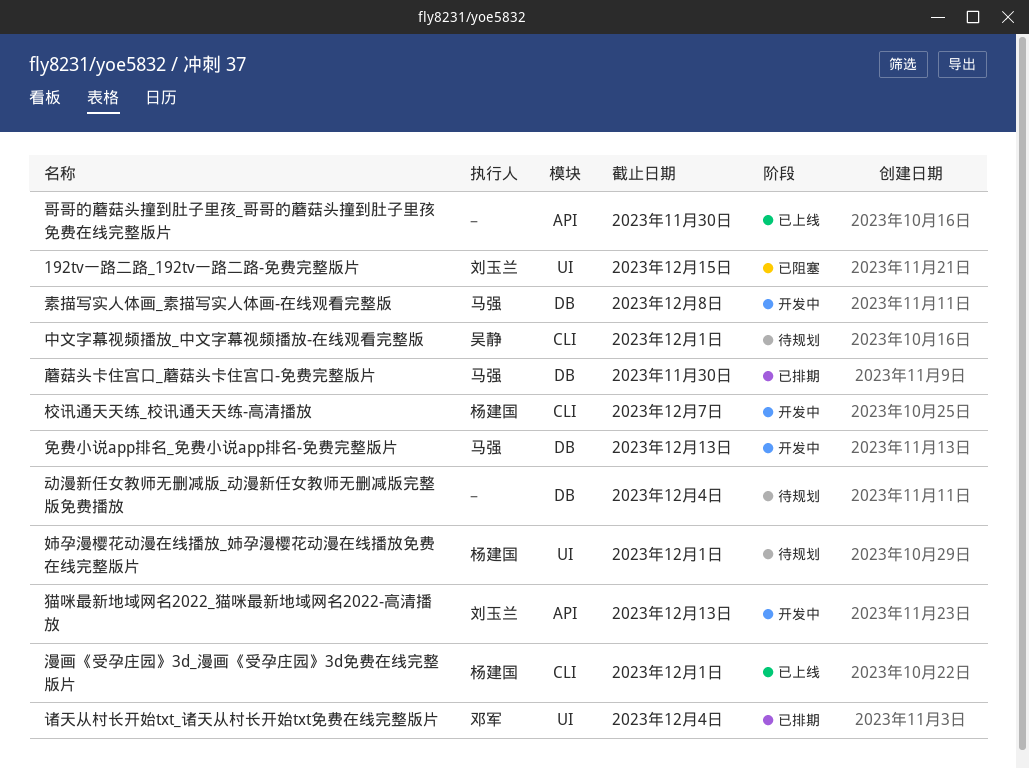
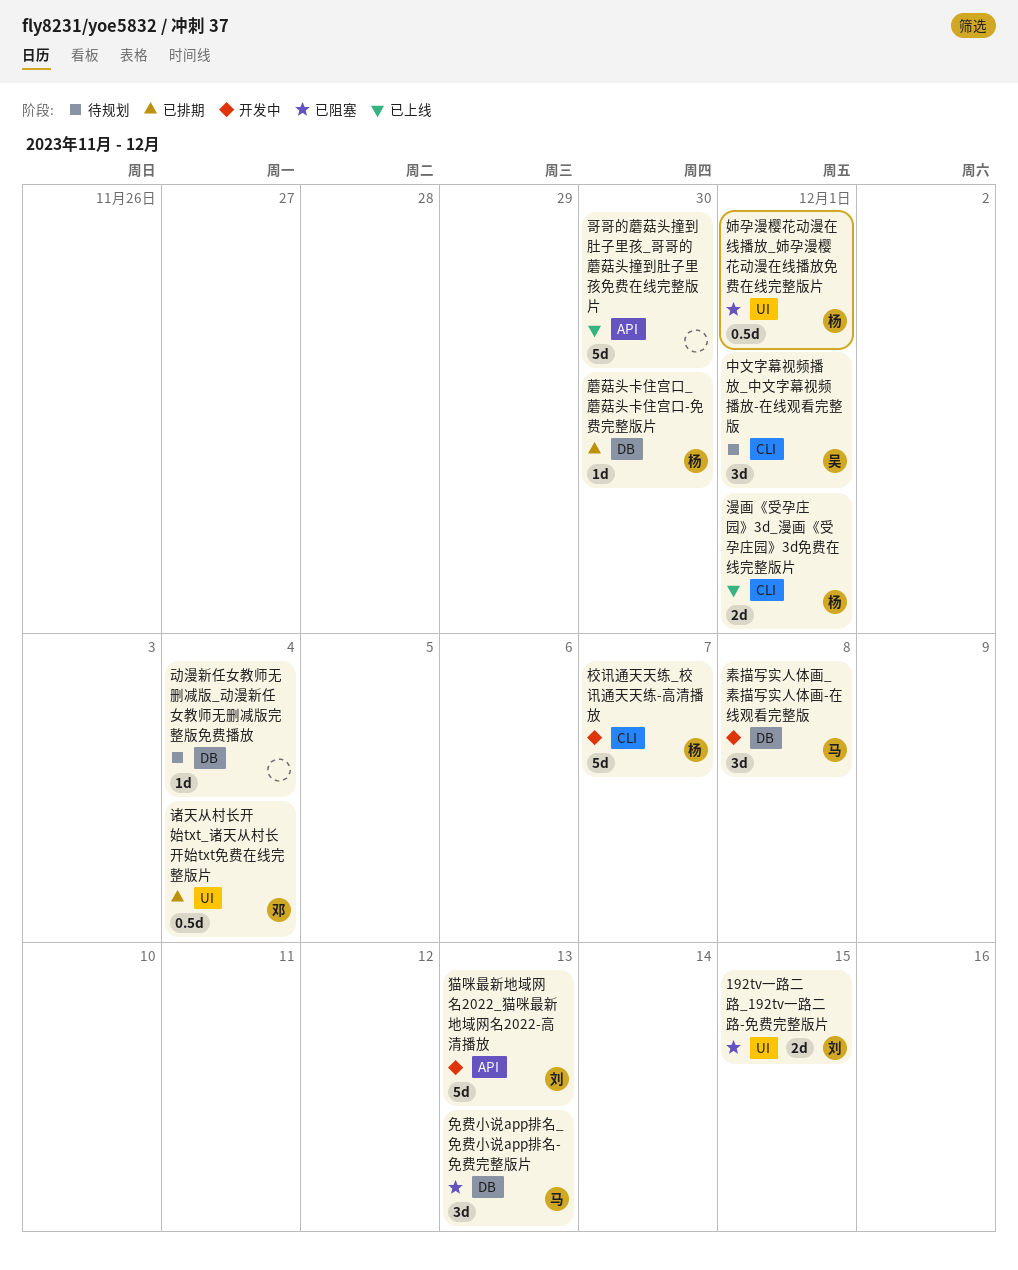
免费小说app排名_免费小说app排名-免费完整版片, status: 开发中 -> 已阻塞
姉孕漫樱花动漫在线播放_姉孕漫樱花动漫在线播放免费在线完整版片, status: 待规划 -> 已阻塞
蘑菇头卡住宫口_蘑菇头卡住宫口-免费完整版片, owner: 马强 -> 杨建国

